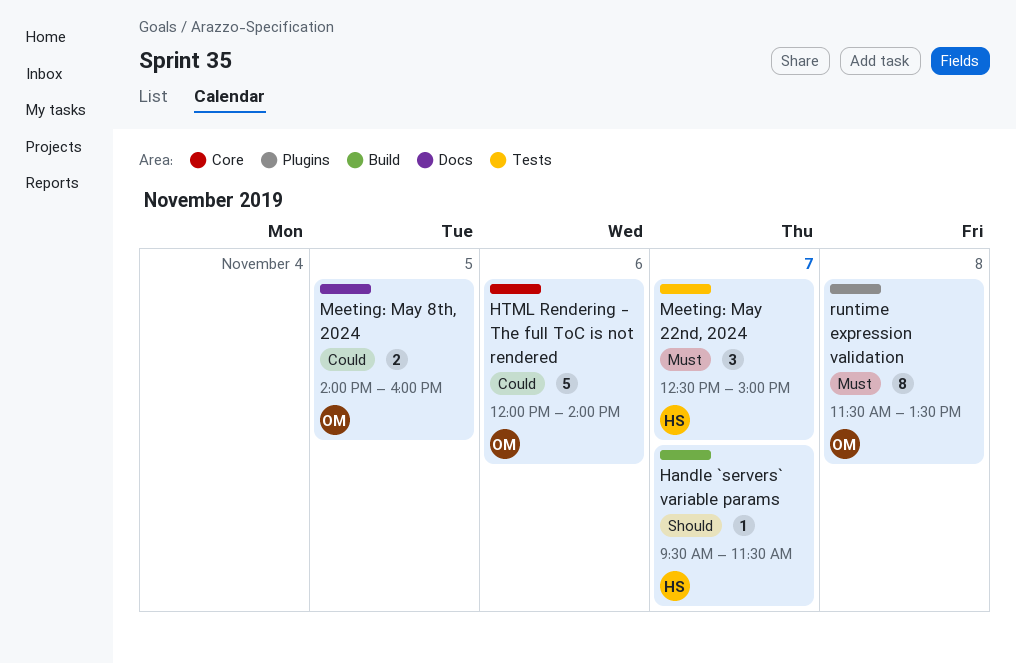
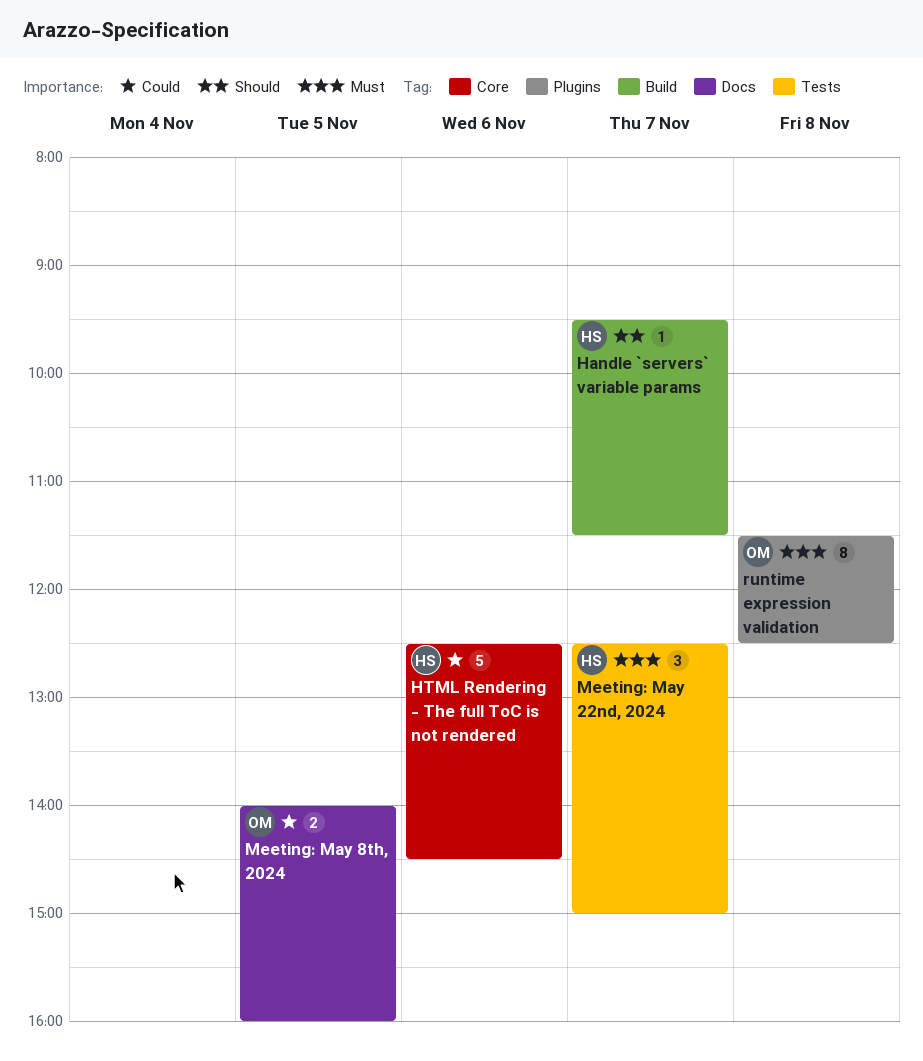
HTML Rendering - The full ToC is not rendered, owner: OM -> HS
HTML Rendering - The full ToC is not rendered, begins: 12:00 -> 12:30
HTML Rendering - The full ToC is not rendered, ends: 14:00 -> 14:30
runtime expression validation, ends: 13:30 -> 12:30

